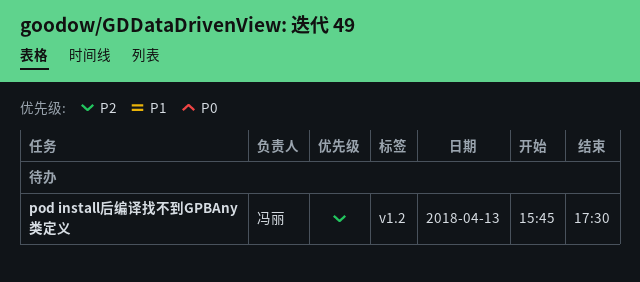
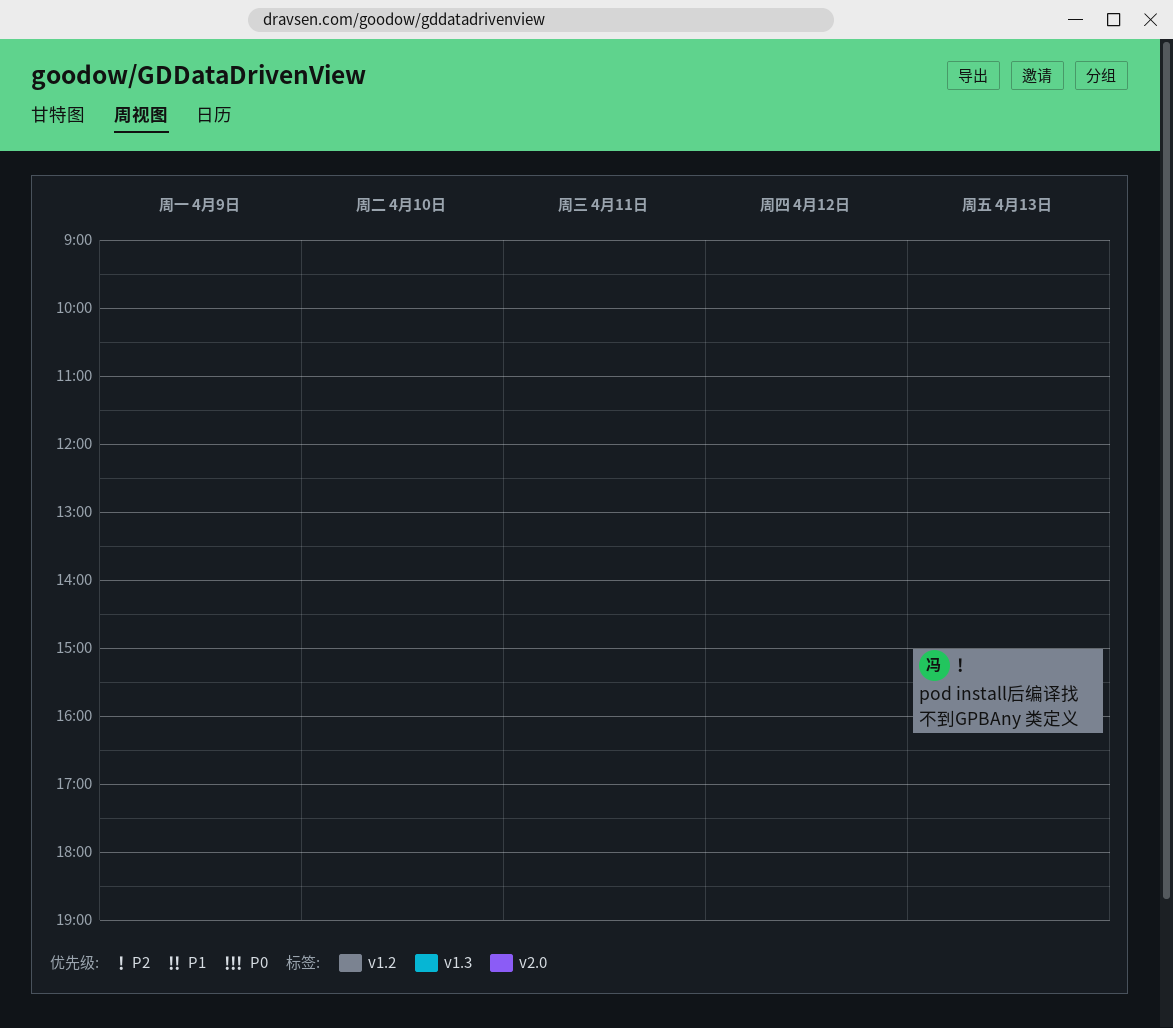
pod install后编译找不到GPBAny 类定义, begins: 15:45 -> 15:00
pod install后编译找不到GPBAny 类定义, ends: 17:30 -> 16:15

